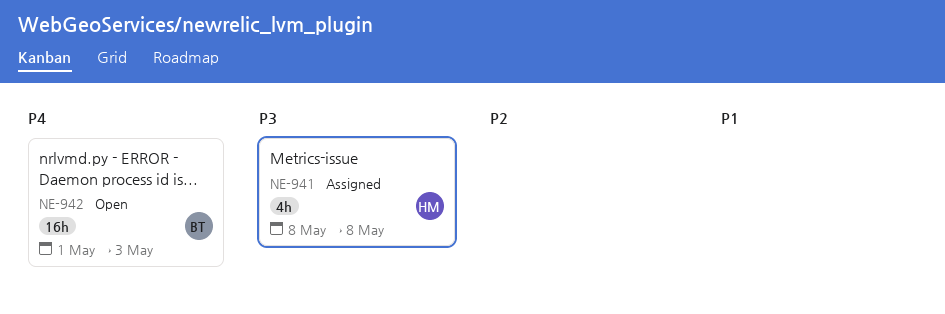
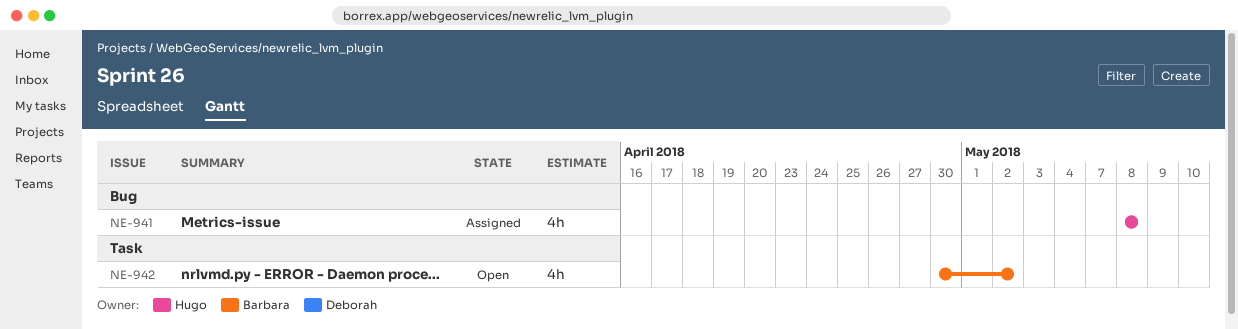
NE-942, estimate: 16h -> 4h
NE-942, start: May 1 -> Apr 30
NE-942, due: May 3 -> May 2

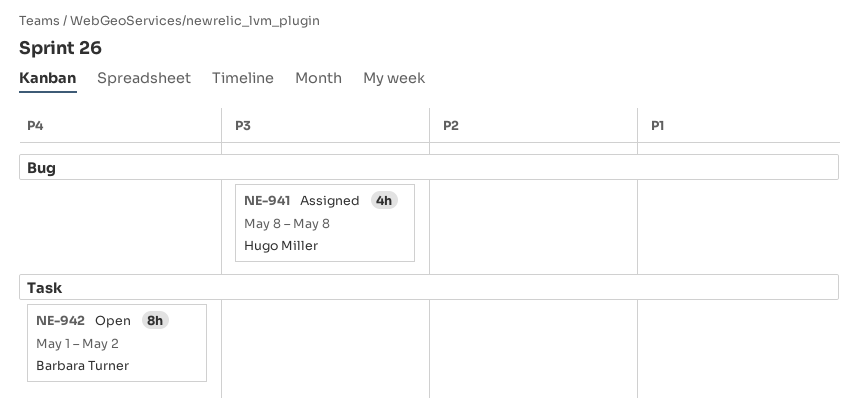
NE-942, estimate: 4h -> 8h
NE-942, start: Apr 30 -> May 1

